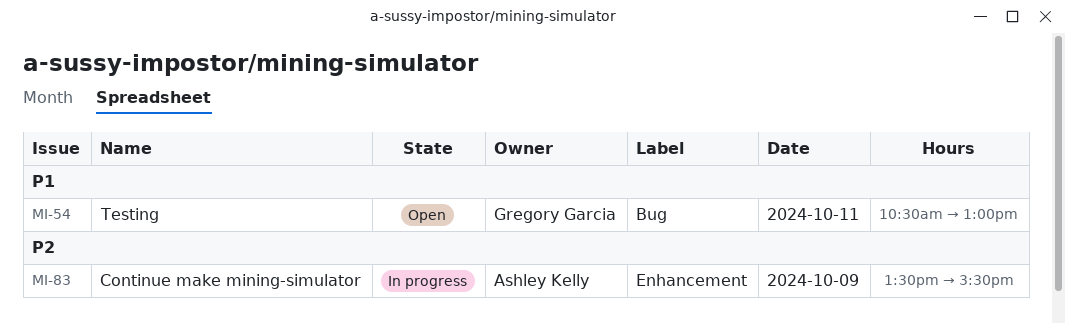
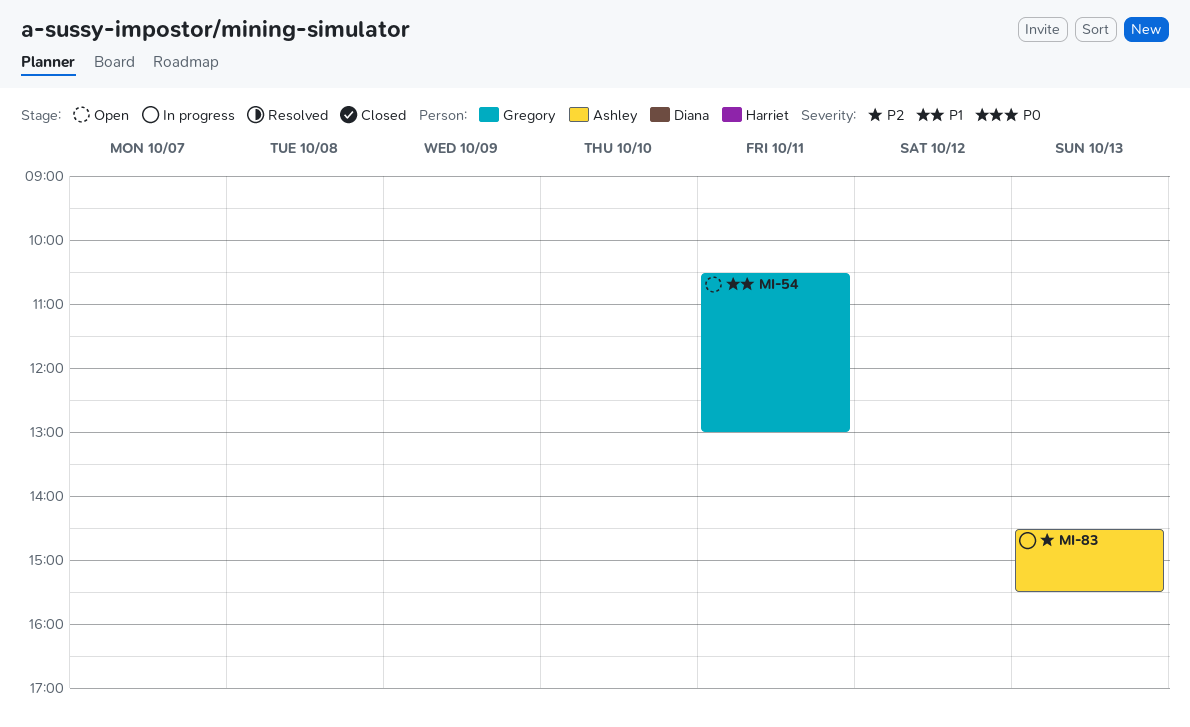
MI-83, day: Oct 9 -> Oct 13
MI-83, begins: 13:30 -> 14:30

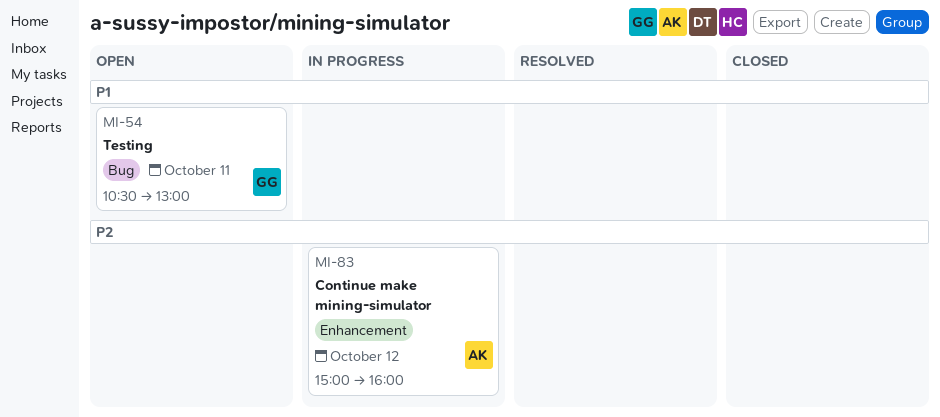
MI-83, day: Oct 13 -> Oct 12
MI-83, begins: 14:30 -> 15:00
MI-83, ends: 15:30 -> 16:00

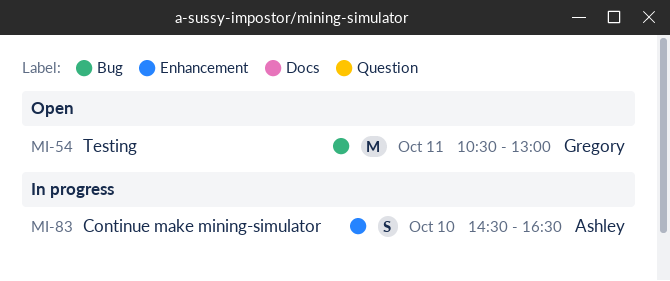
MI-83, day: Oct 12 -> Oct 10
MI-83, begins: 15:00 -> 14:30
MI-83, ends: 16:00 -> 16:30

